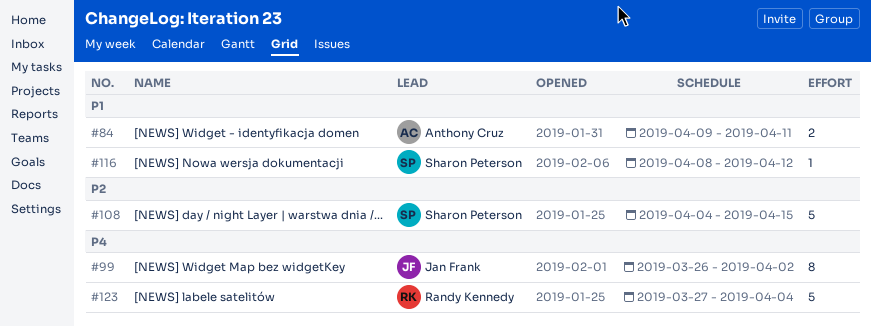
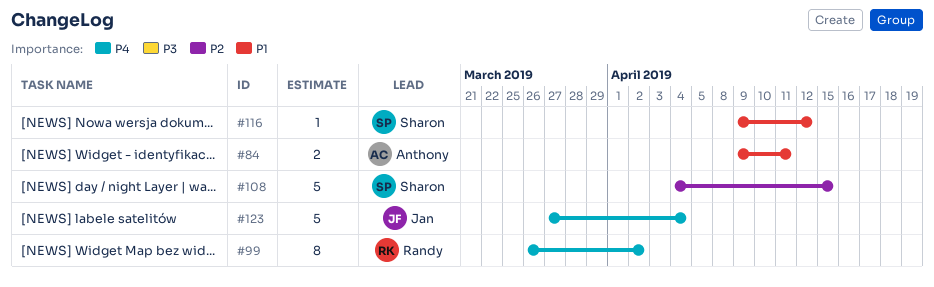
#99, owner: Jan Frank -> Randy Kennedy
#116, start: Apr 8 -> Apr 9
#123, owner: Randy Kennedy -> Jan Frank

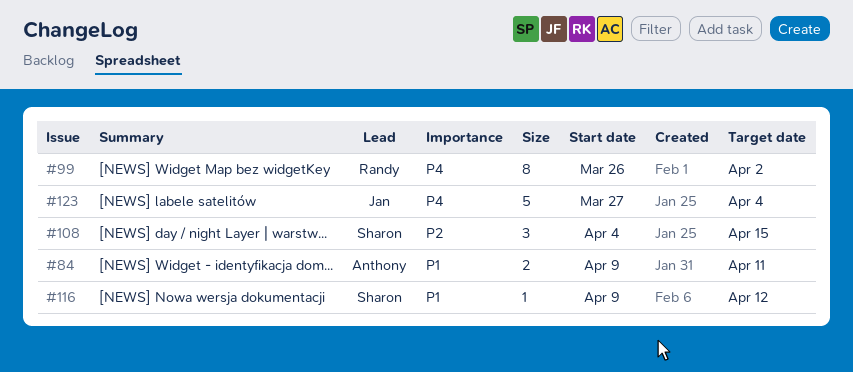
#108, estimate: 5 -> 3

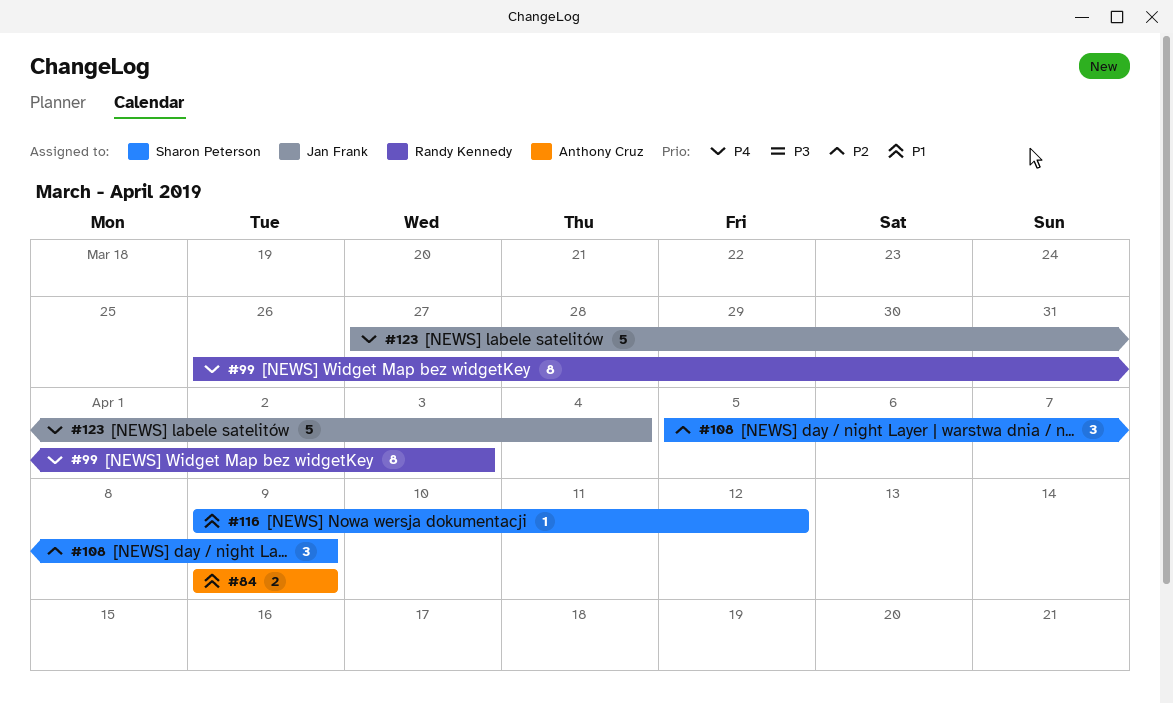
#84, due: Apr 11 -> Apr 9
#99, due: Apr 2 -> Apr 3
#108, start: Apr 4 -> Apr 5
#108, due: Apr 15 -> Apr 9

